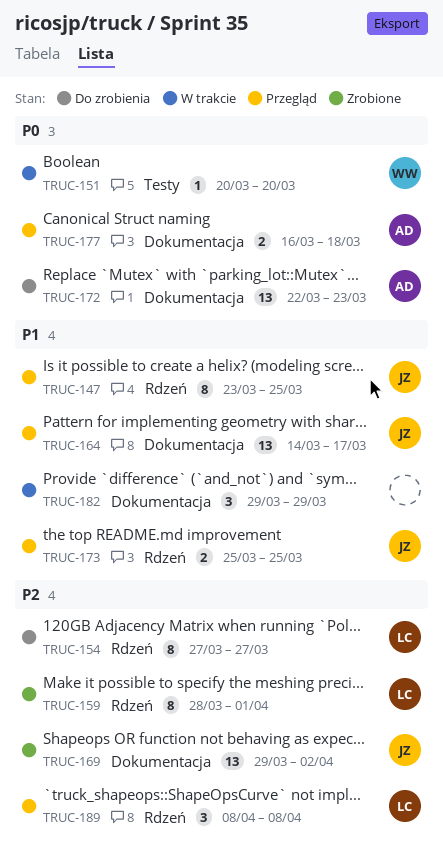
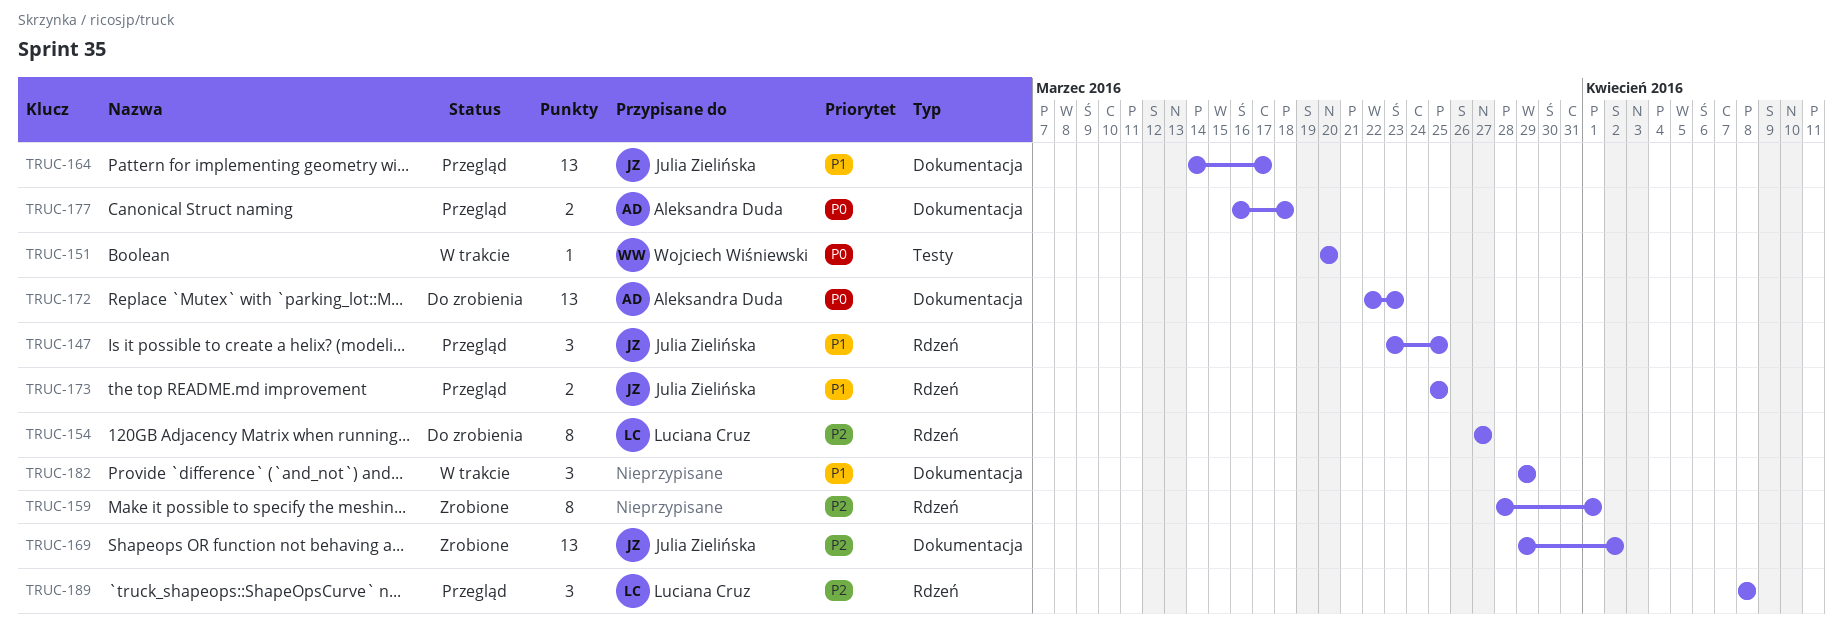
TRUC-147, estimate: 8 -> 3
TRUC-159, owner: Luciana Cruz -> none

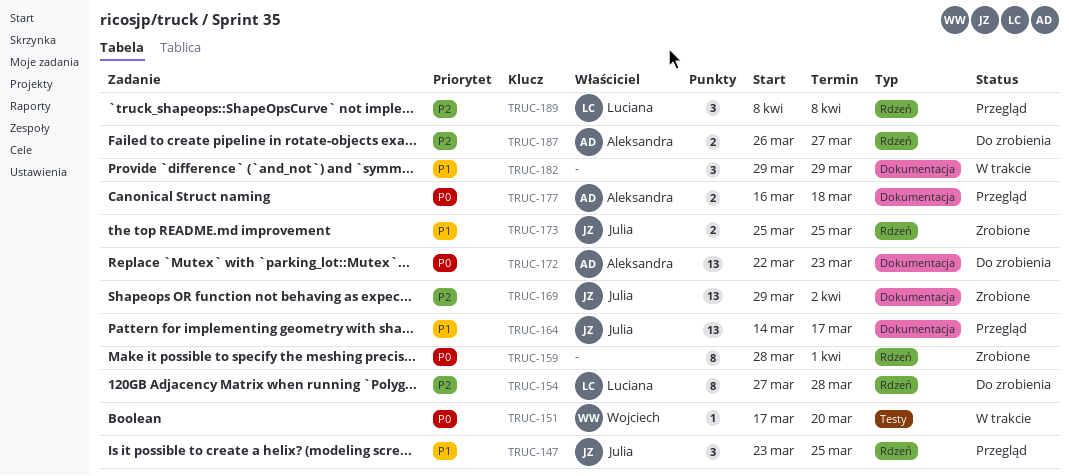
TRUC-151, start: Mar 20 -> Mar 17
TRUC-154, due: Mar 27 -> Mar 28
TRUC-159, priority: P2 -> P0
TRUC-173, status: Przegląd -> Zrobione
TRUC-187: none -> present

